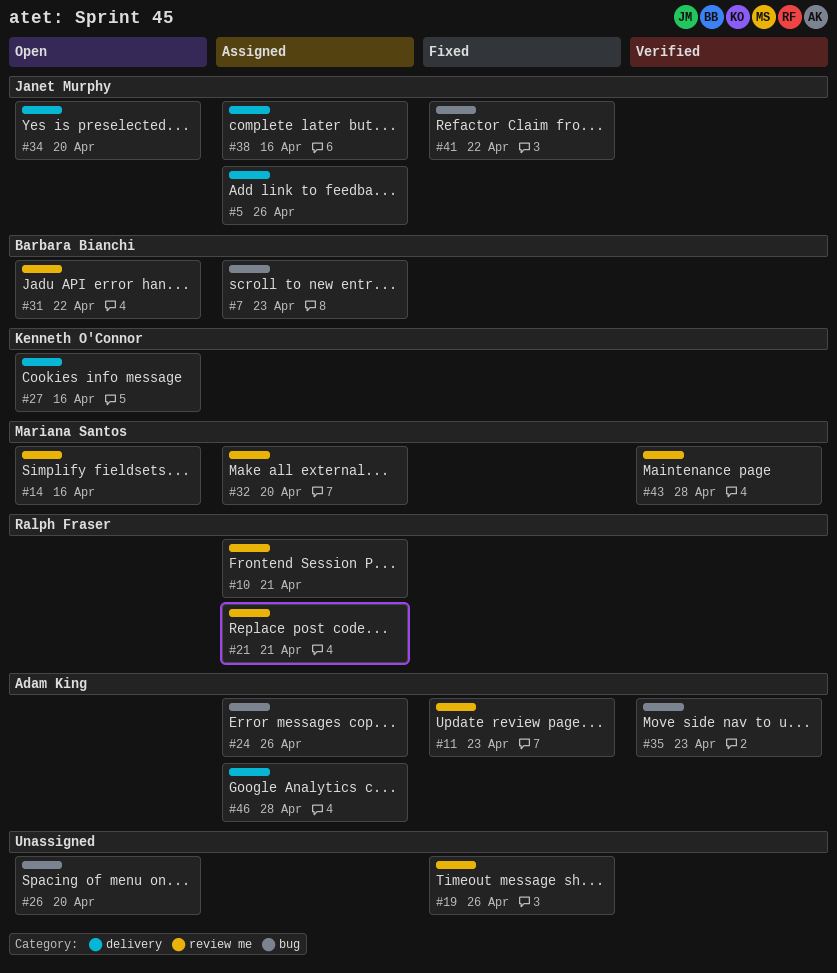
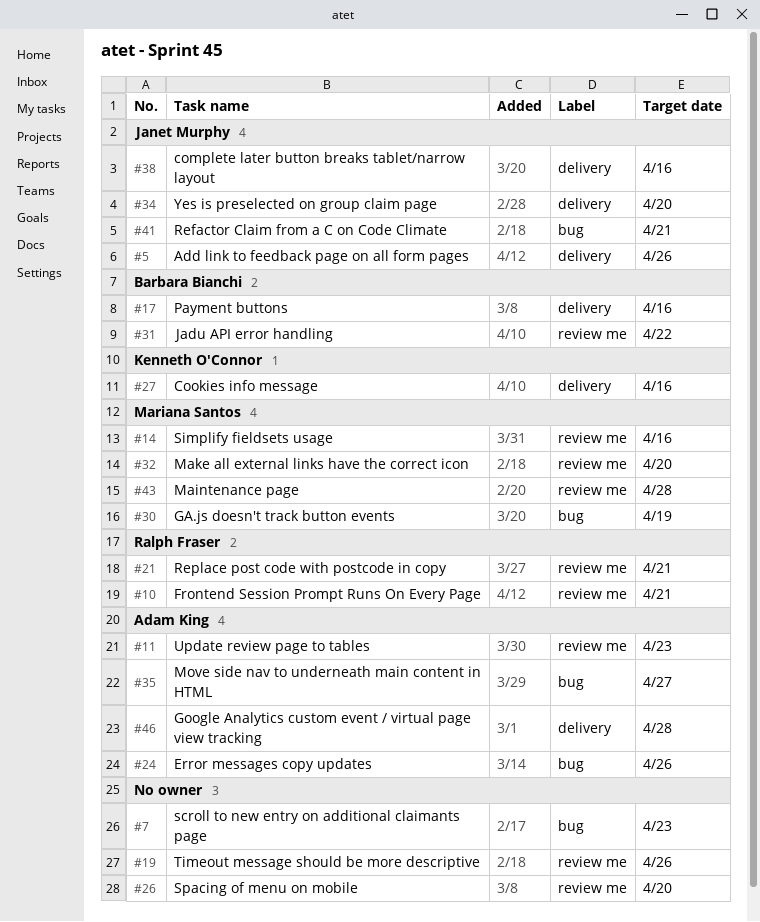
#7, owner: Barbara Bianchi -> none
#17: none -> present
#26, label: bug -> review me
#30: none -> present
#35, due: Apr 23 -> Apr 27
#41, due: Apr 22 -> Apr 21

